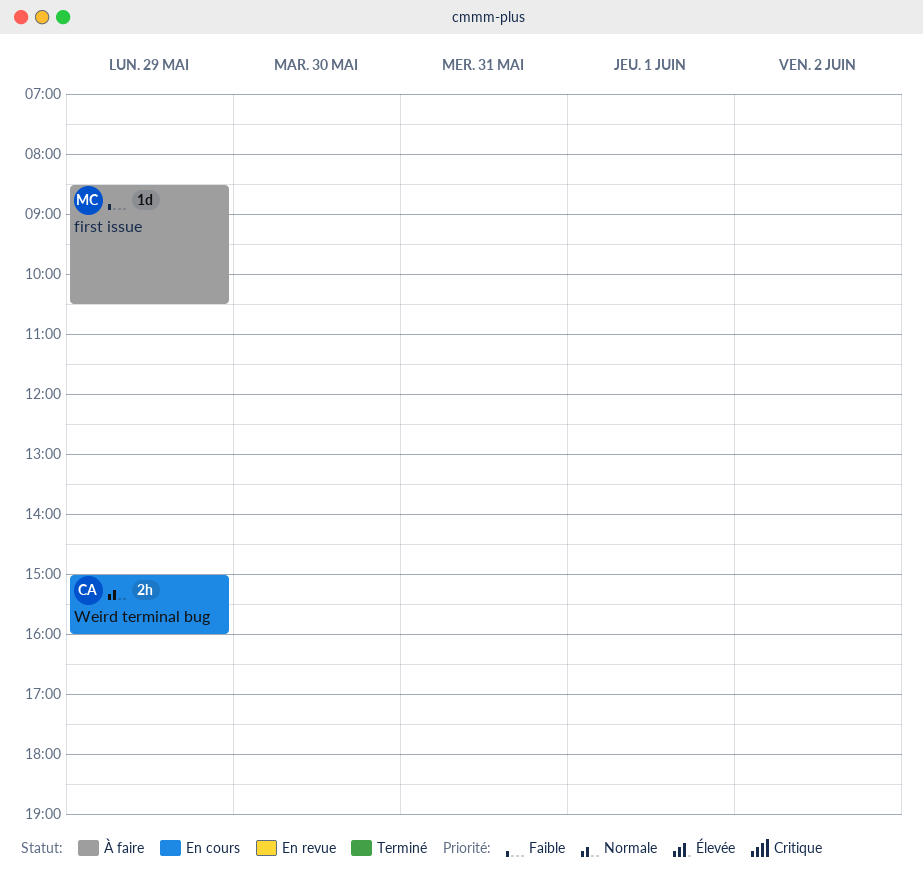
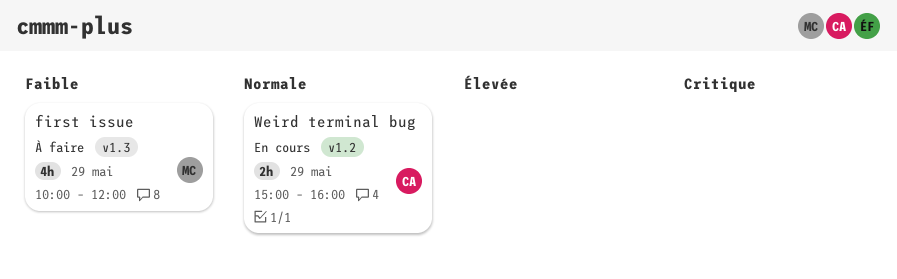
first issue, estimate: 1d -> 4h
first issue, begins: 08:30 -> 10:00
first issue, ends: 10:30 -> 12:00

